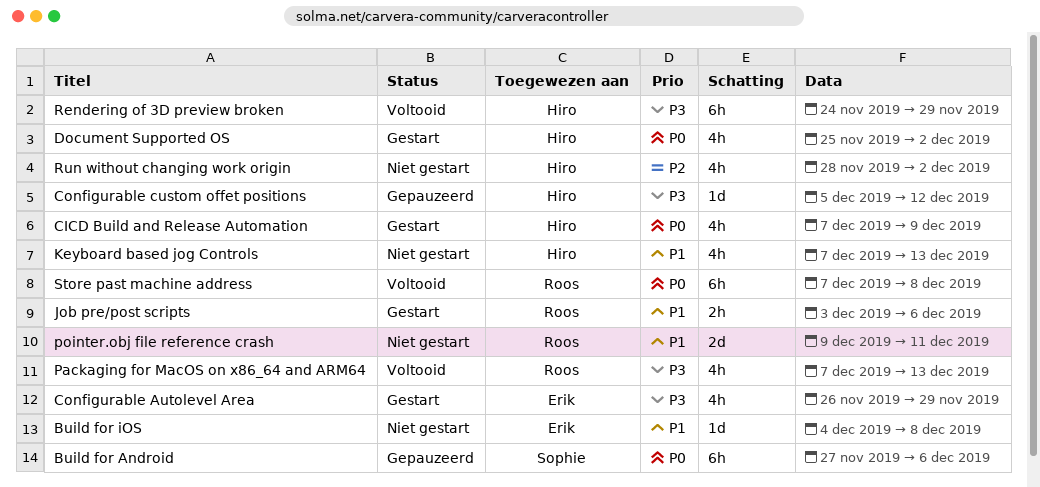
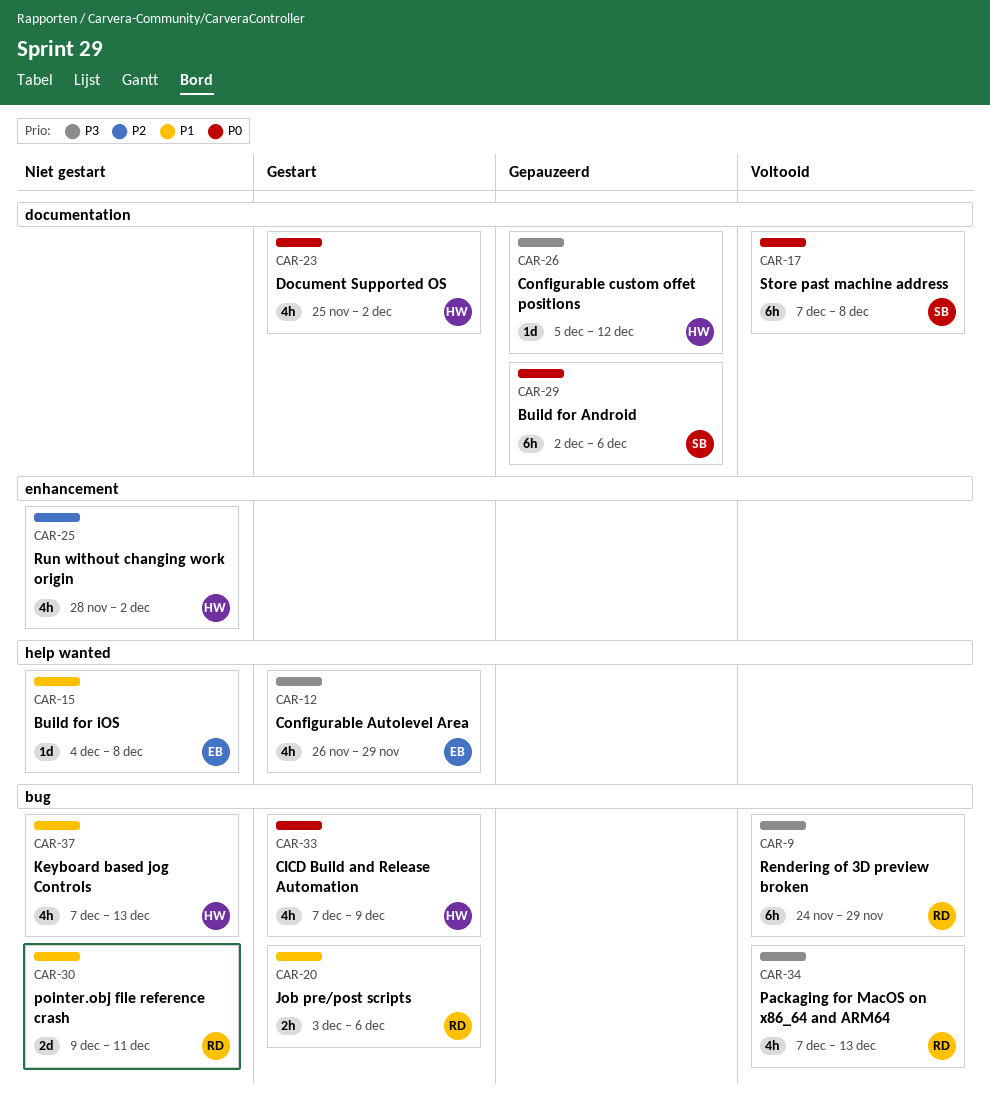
Build for Android, start: Nov 27 -> Dec 2
Rendering of 3D preview broken, owner: Hiro -> Roos
Store past machine address, owner: Roos -> Sophie

